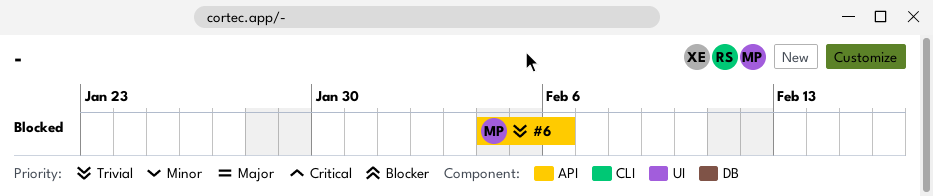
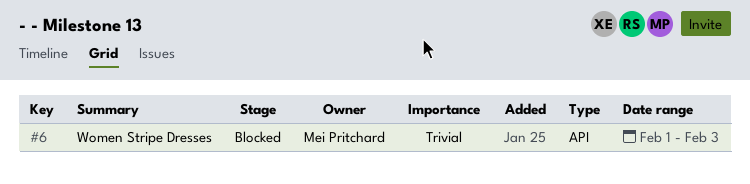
#6, start: Feb 4 -> Feb 1
#6, due: Feb 6 -> Feb 3

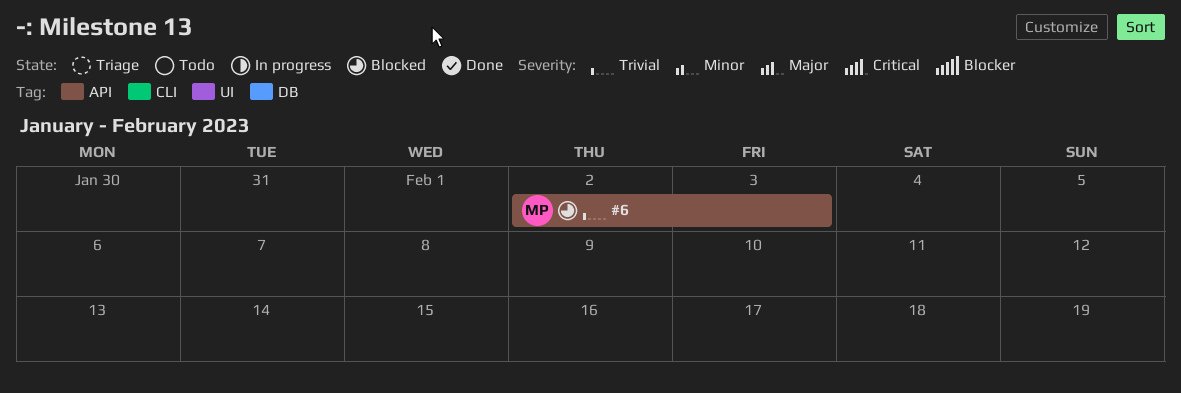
#6, start: Feb 1 -> Feb 2

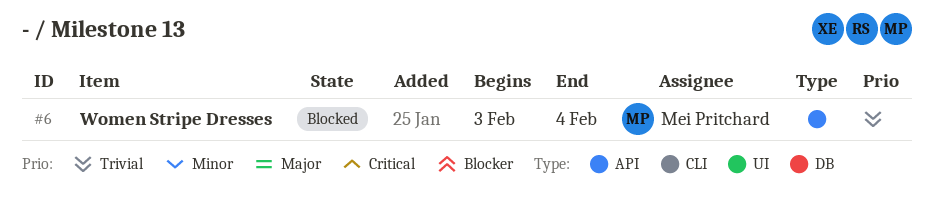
#6, start: Feb 2 -> Feb 3
#6, due: Feb 3 -> Feb 4

